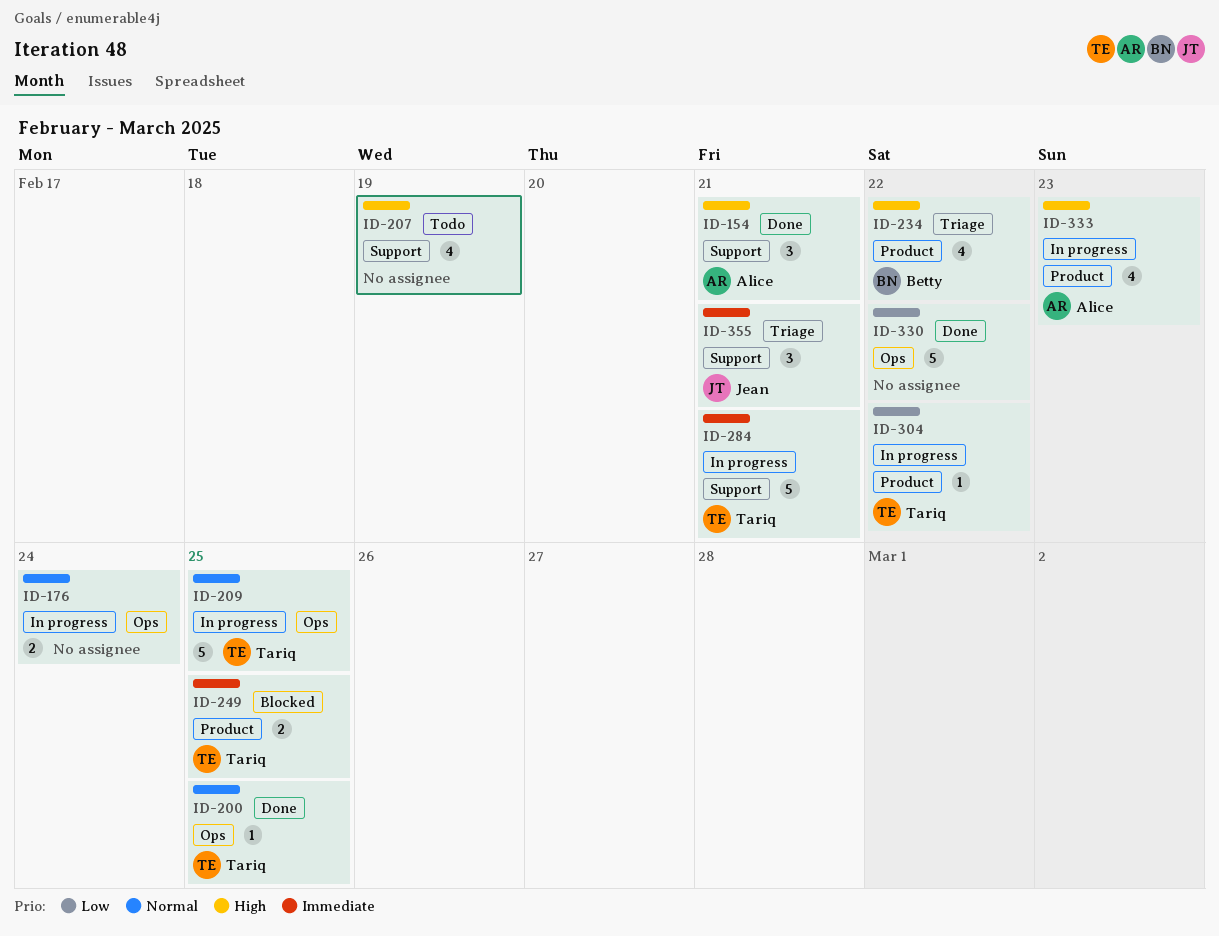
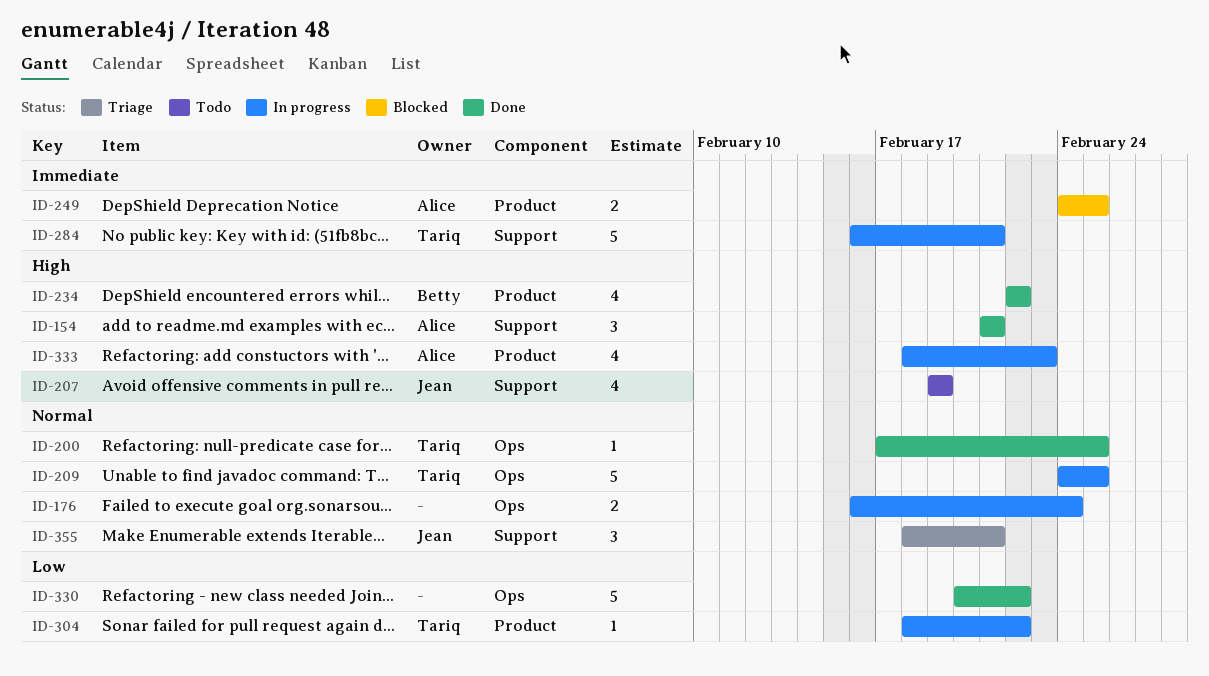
ID-207, owner: none -> Jean
ID-234, status: Triage -> Done
ID-249, owner: Tariq -> Alice
ID-355, priority: Immediate -> Normal

